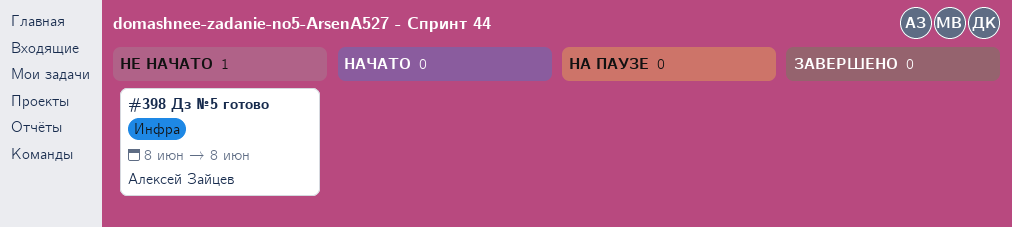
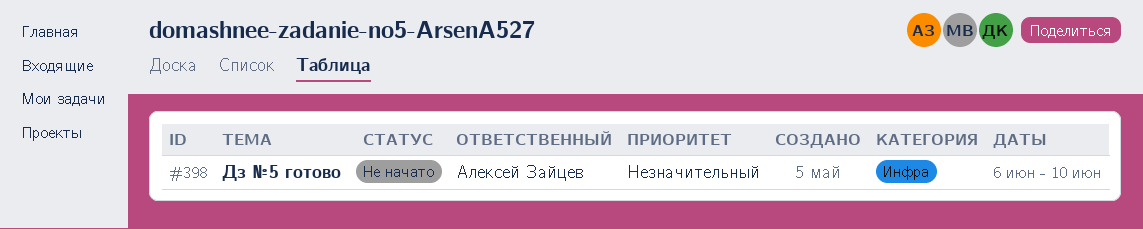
#398, start: Jun 8 -> Jun 6
#398, due: Jun 8 -> Jun 10

